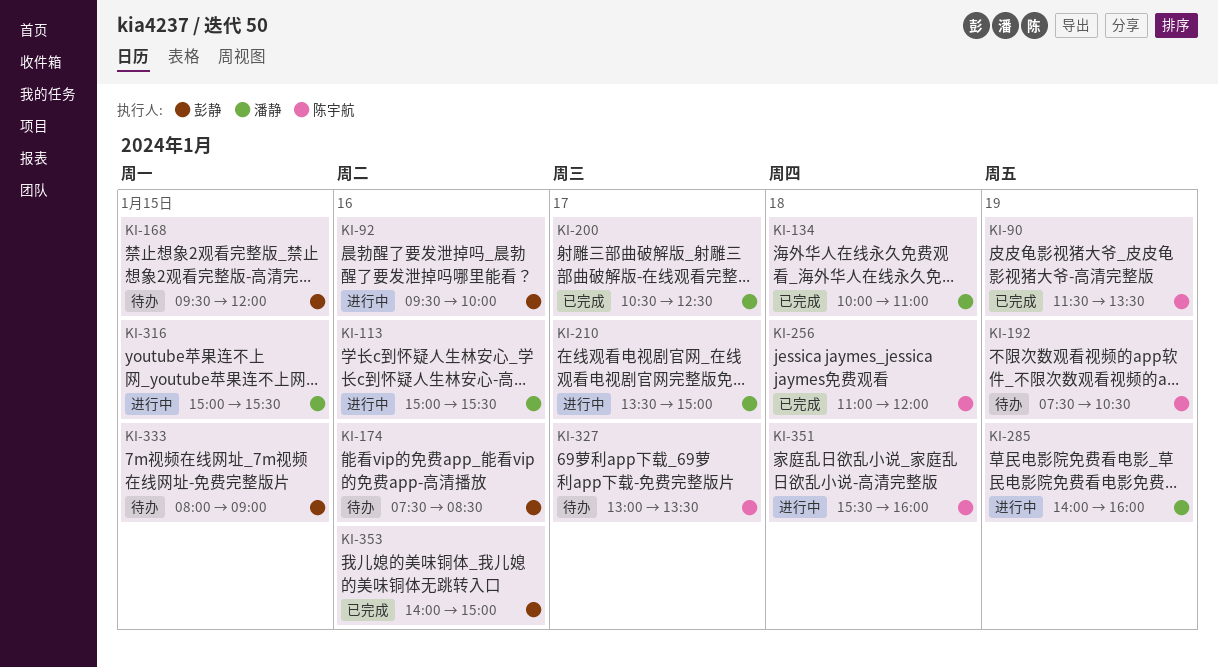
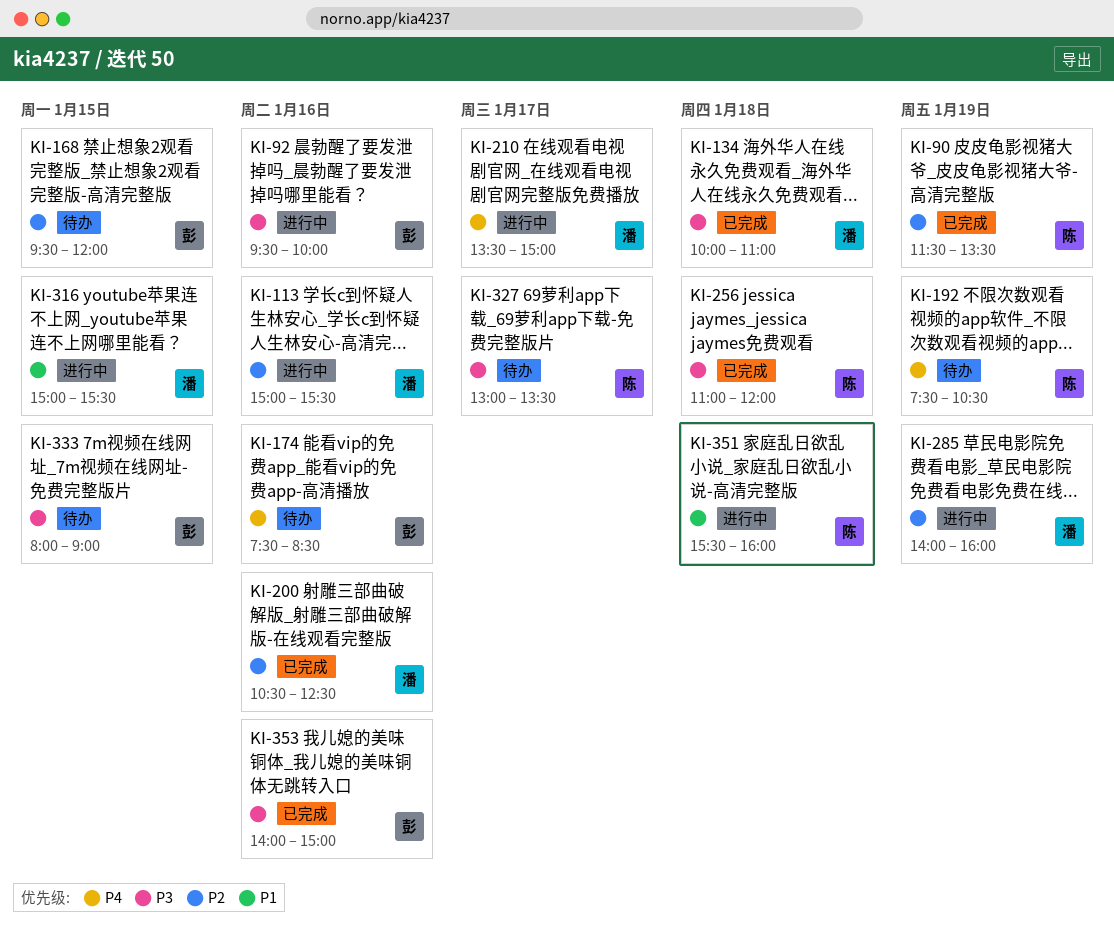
KI-200, day: Jan 17 -> Jan 16

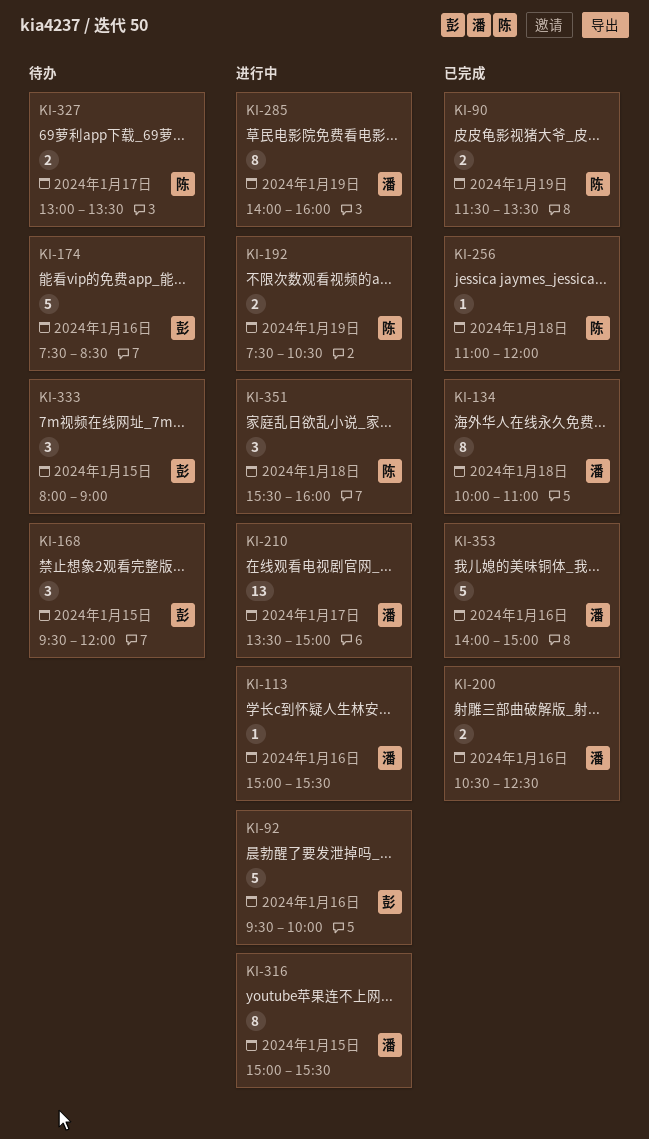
KI-192, status: 待办 -> 进行中
KI-353, owner: 彭 -> 潘

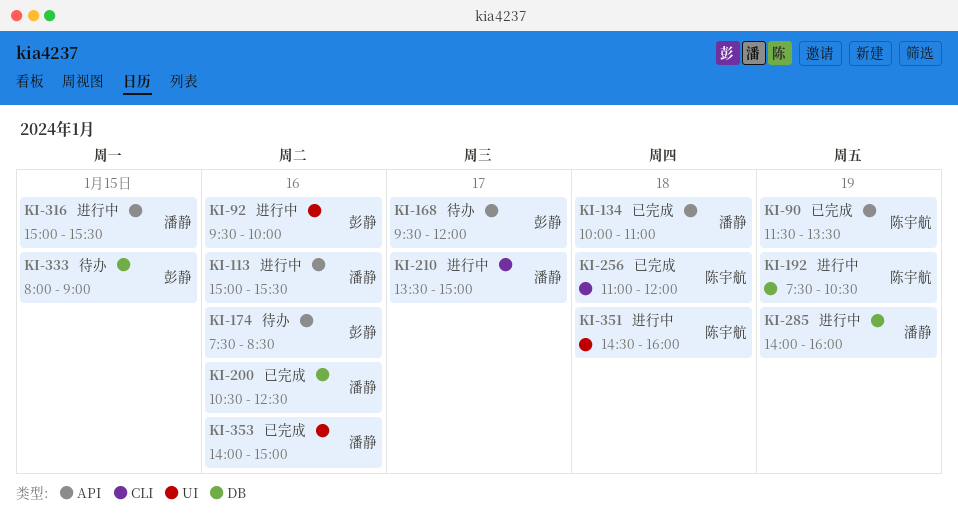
KI-168, day: Jan 15 -> Jan 17
KI-327: present -> none
KI-351, begins: 15:30 -> 14:30

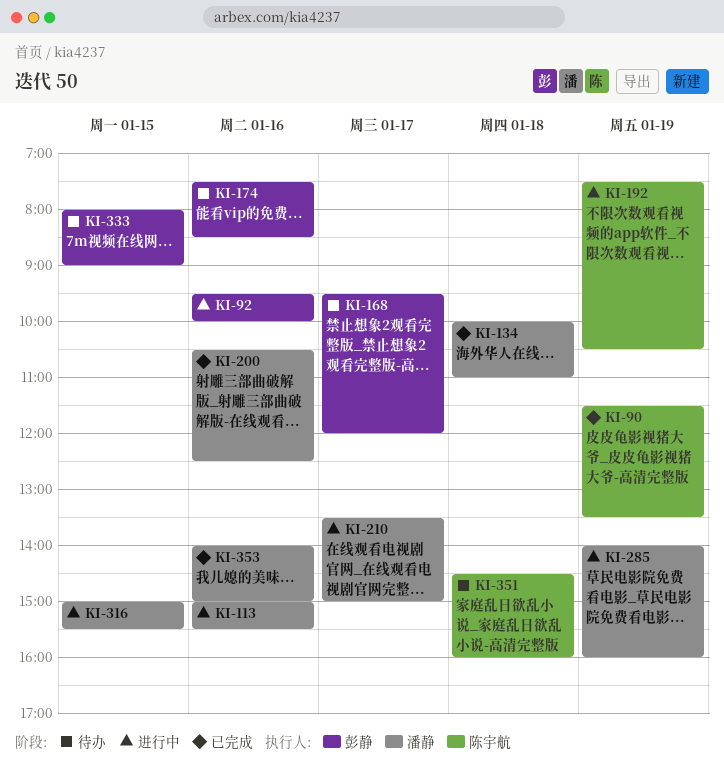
KI-256: present -> none
KI-351, status: 进行中 -> 待办

